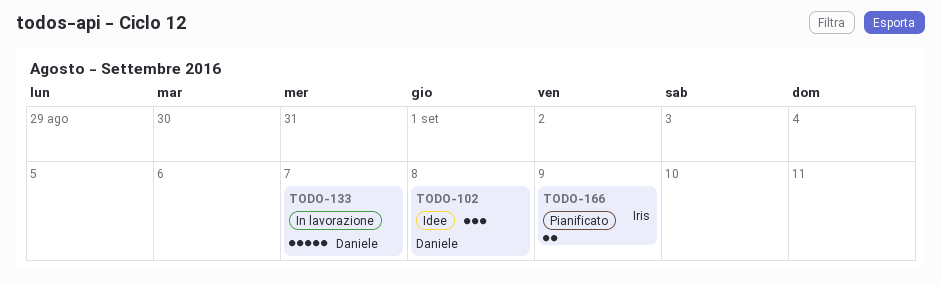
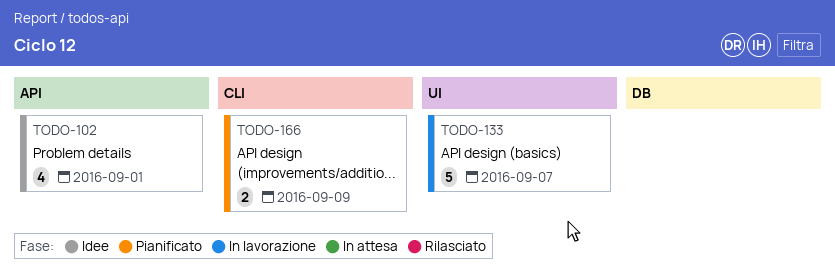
TODO-102, estimate: 3 -> 4
TODO-102, due: Sep 8 -> Sep 1

